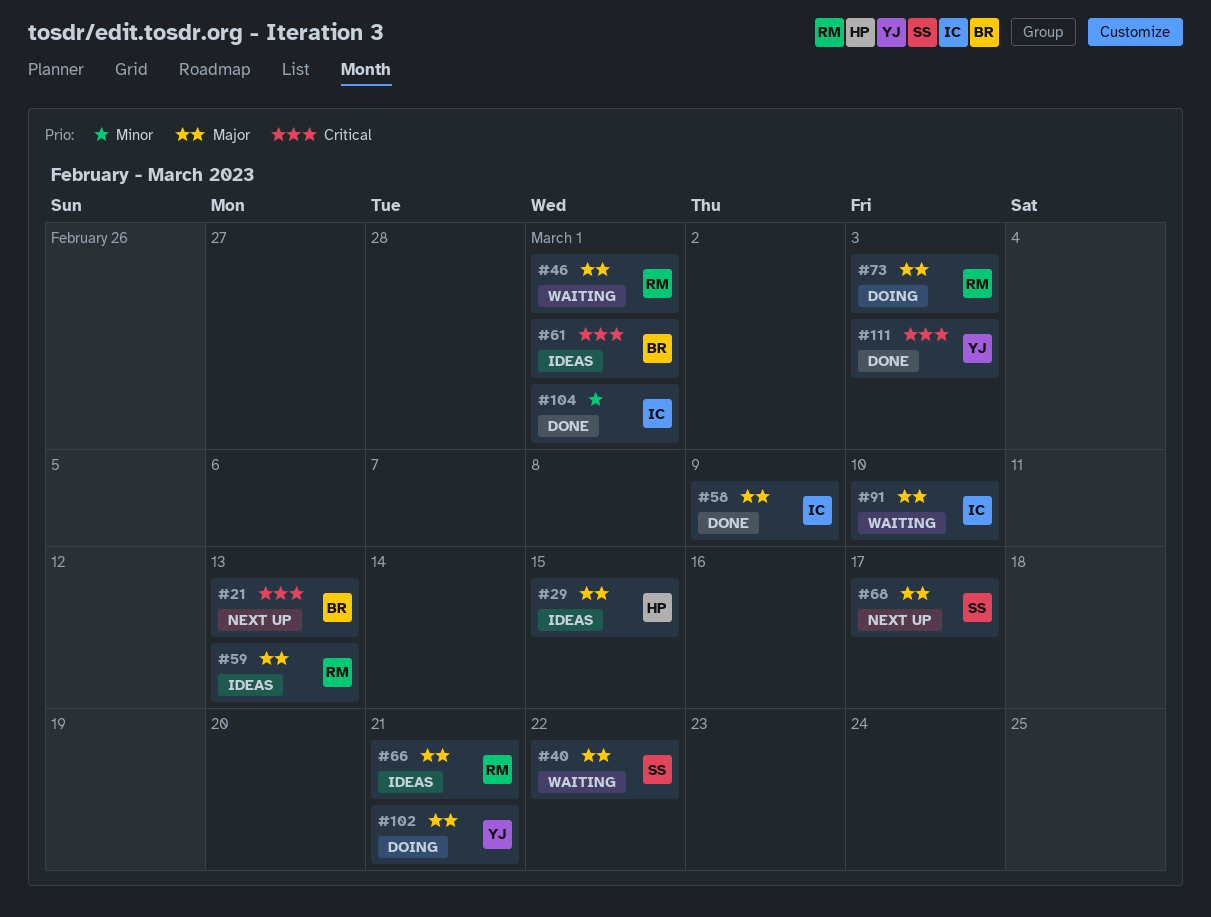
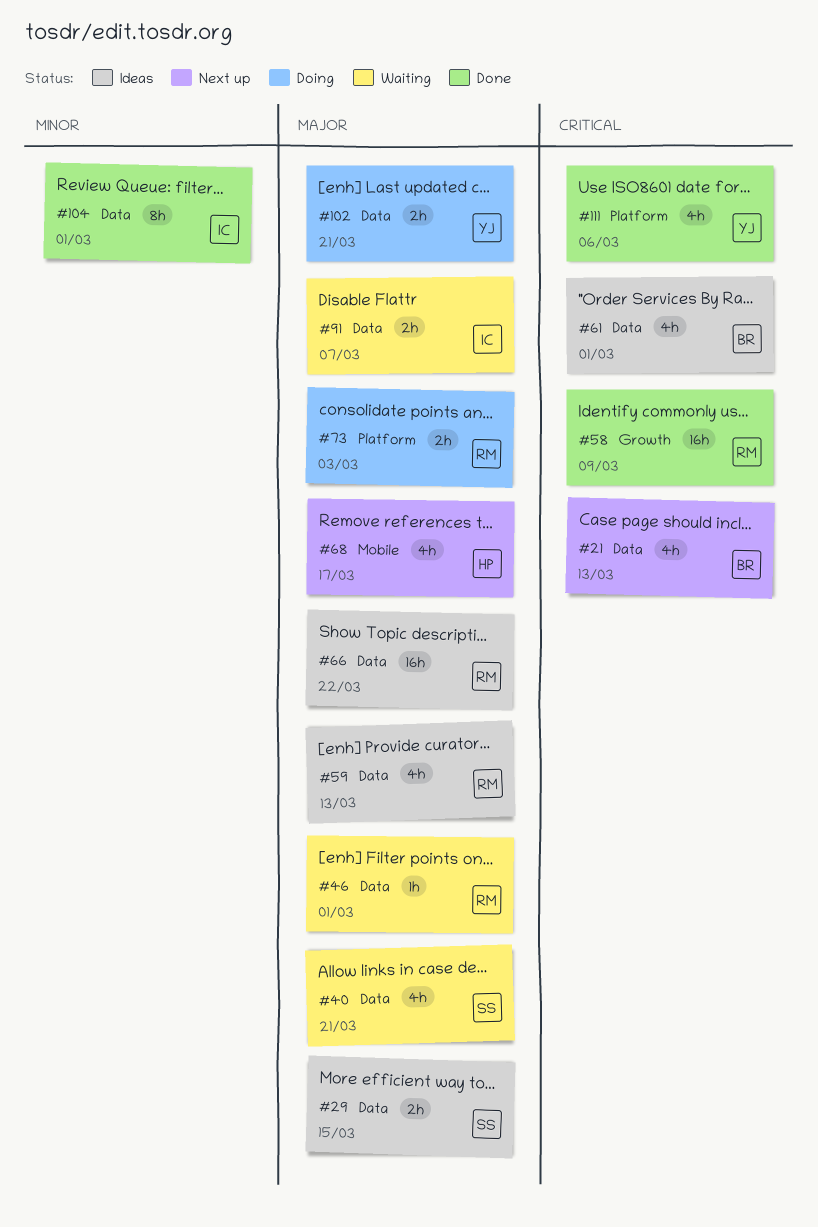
#29, owner: HP -> SS
#40, due: Mar 22 -> Mar 21
#58, owner: IC -> RM
#58, priority: Major -> Critical
#66, due: Mar 21 -> Mar 22
#68, owner: SS -> HP
#91, due: Mar 10 -> Mar 7
#111, due: Mar 3 -> Mar 6

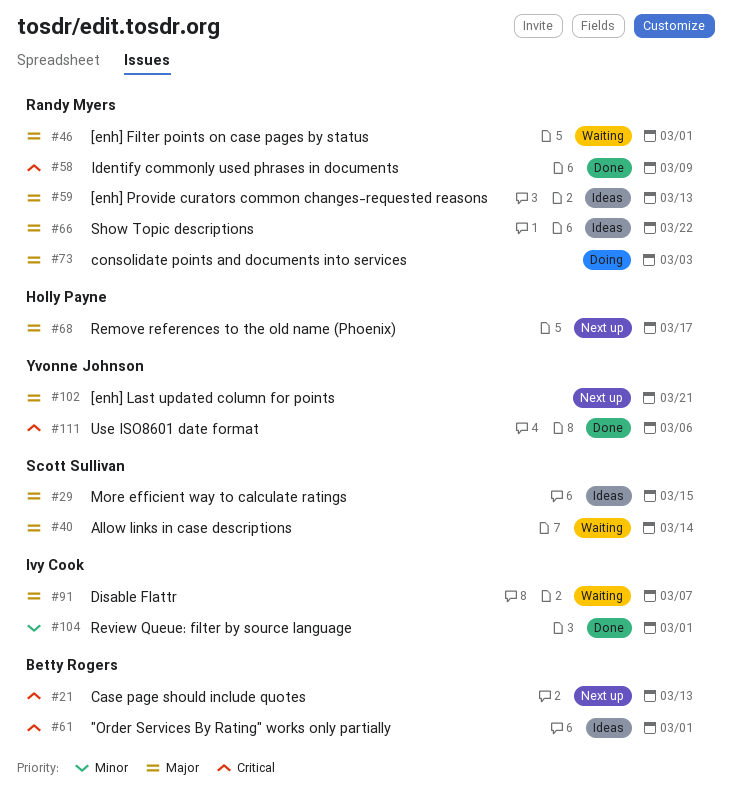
#40, due: Mar 21 -> Mar 14
#102, status: Doing -> Next up

